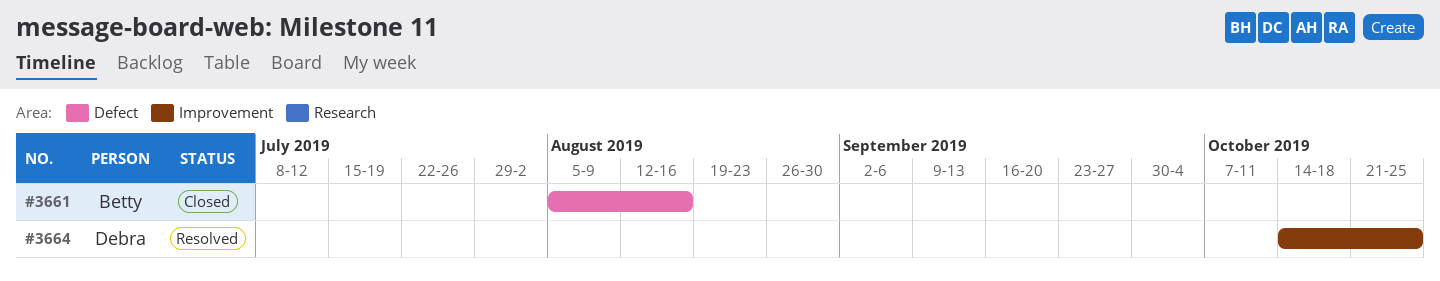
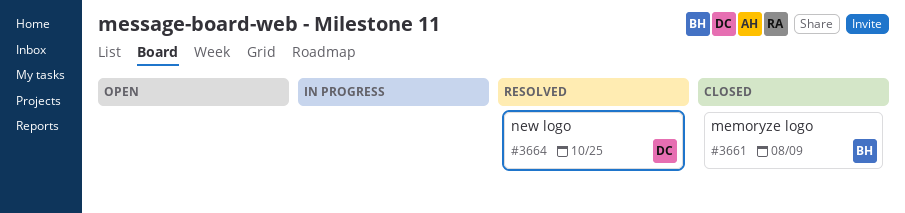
#3661, due: Aug 16 -> Aug 9

